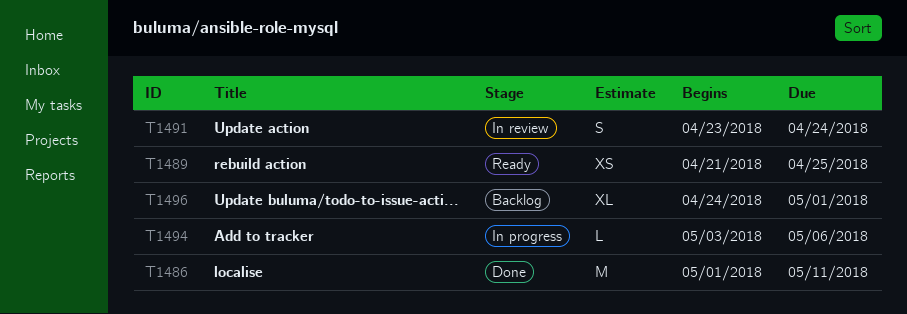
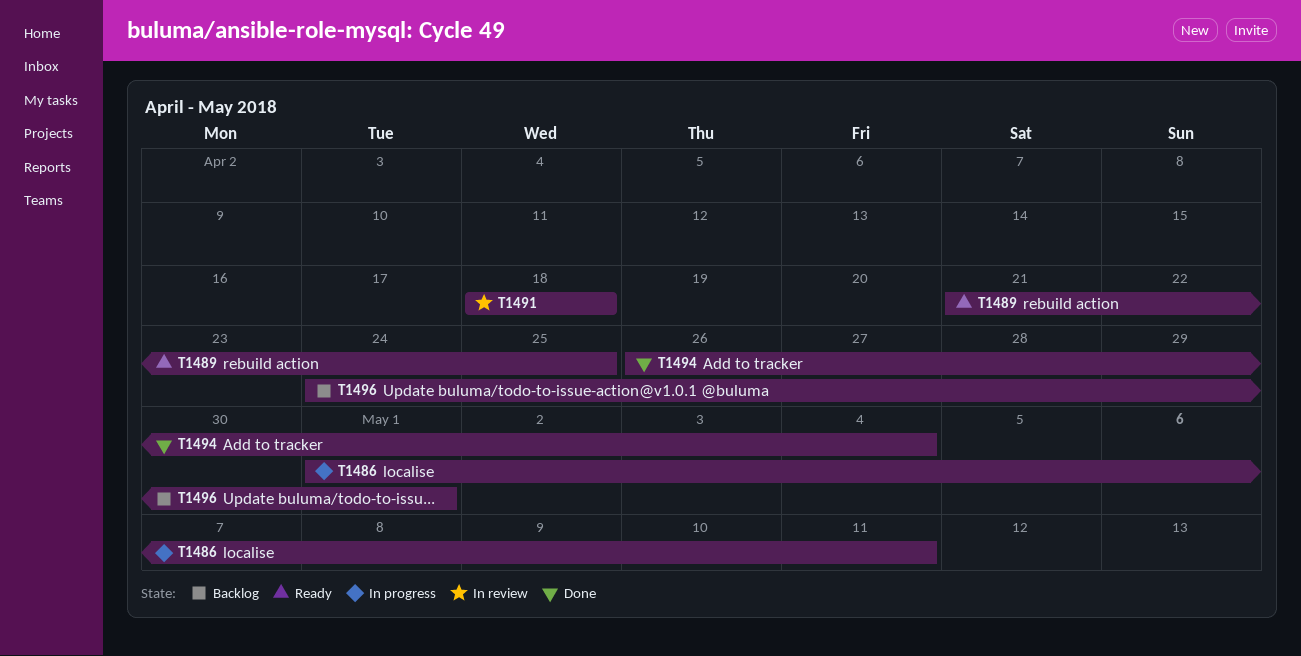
T1486, status: Done -> In progress
T1491, start: Apr 23 -> Apr 18
T1491, due: Apr 24 -> Apr 18
T1494, status: In progress -> Done
T1494, start: May 3 -> Apr 26
T1494, due: May 6 -> May 4

